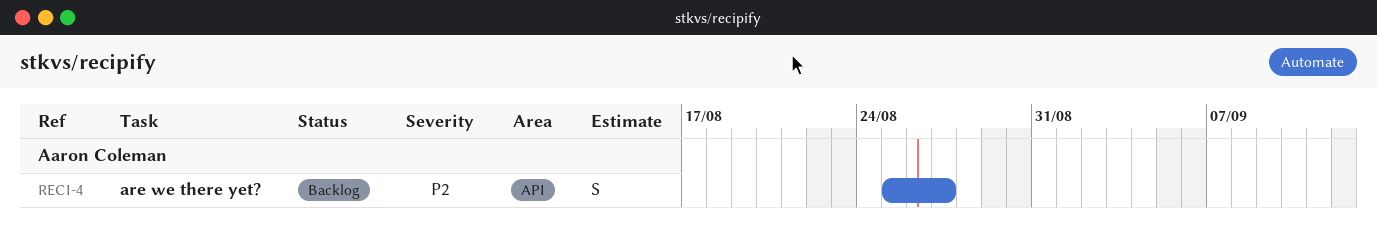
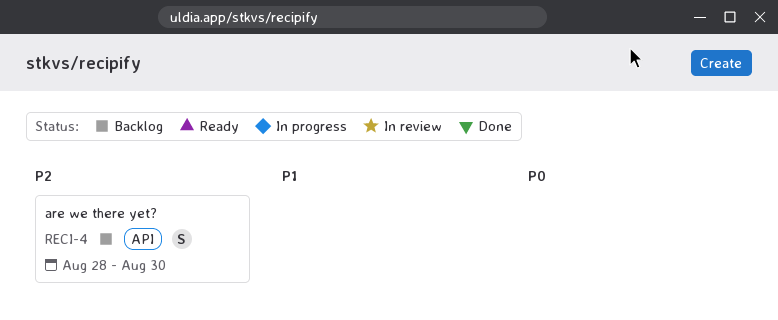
RECI-4, start: Aug 25 -> Aug 28
RECI-4, due: Aug 27 -> Aug 30

